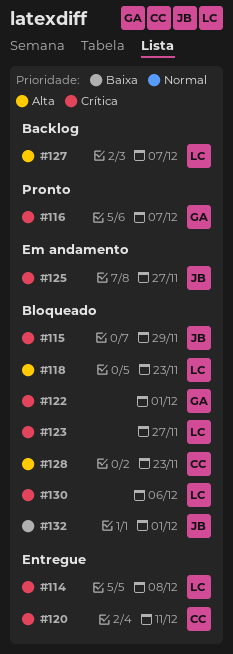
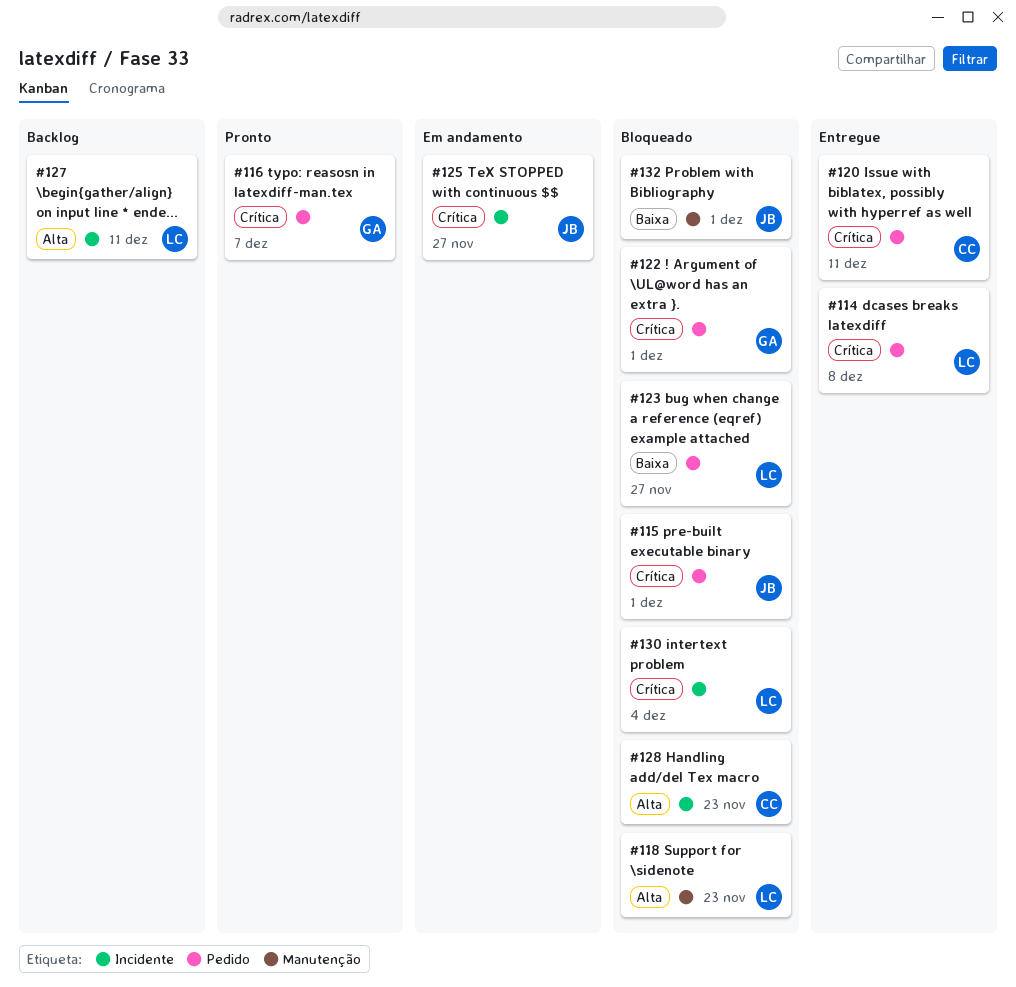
#115, due: Nov 29 -> Dec 1
#123, priority: Crítica -> Baixa
#127, due: Dec 7 -> Dec 11
#130, due: Dec 6 -> Dec 4

